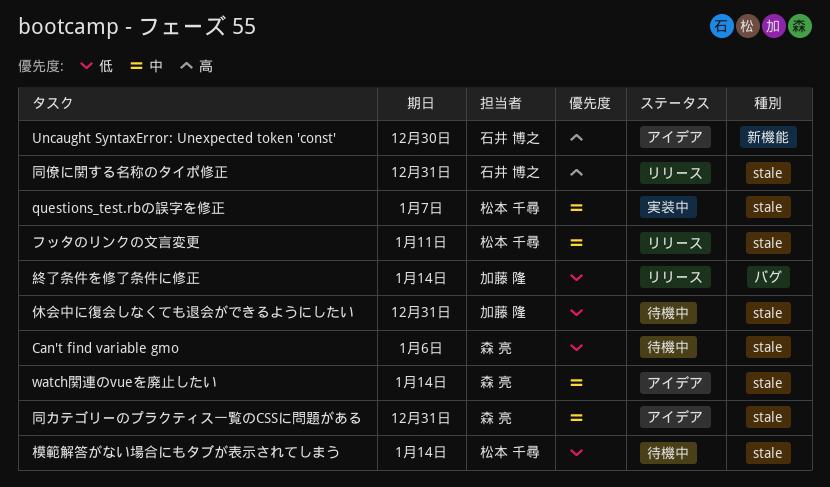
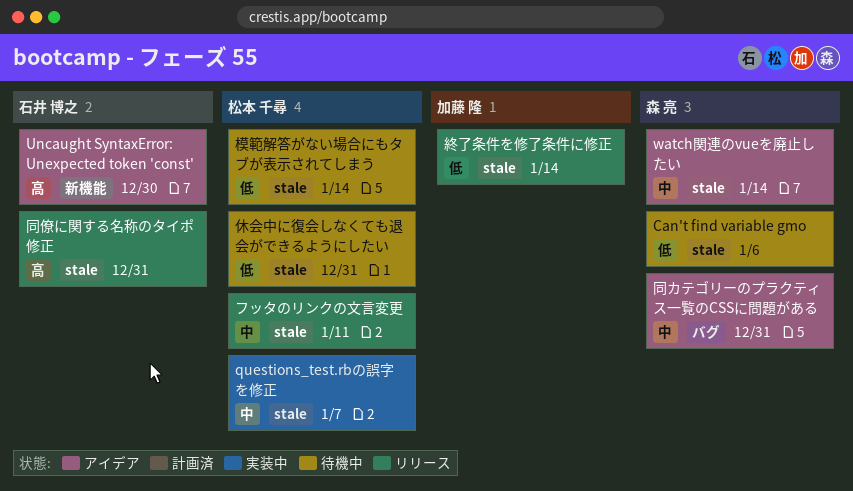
休会中に復会しなくても退会ができるようにしたい, owner: 加藤 隆 -> 松本 千尋
同カテゴリーのプラクティス一覧のCSSに問題がある, label: stale -> バグ
終了条件を修了条件に修正, label: バグ -> stale

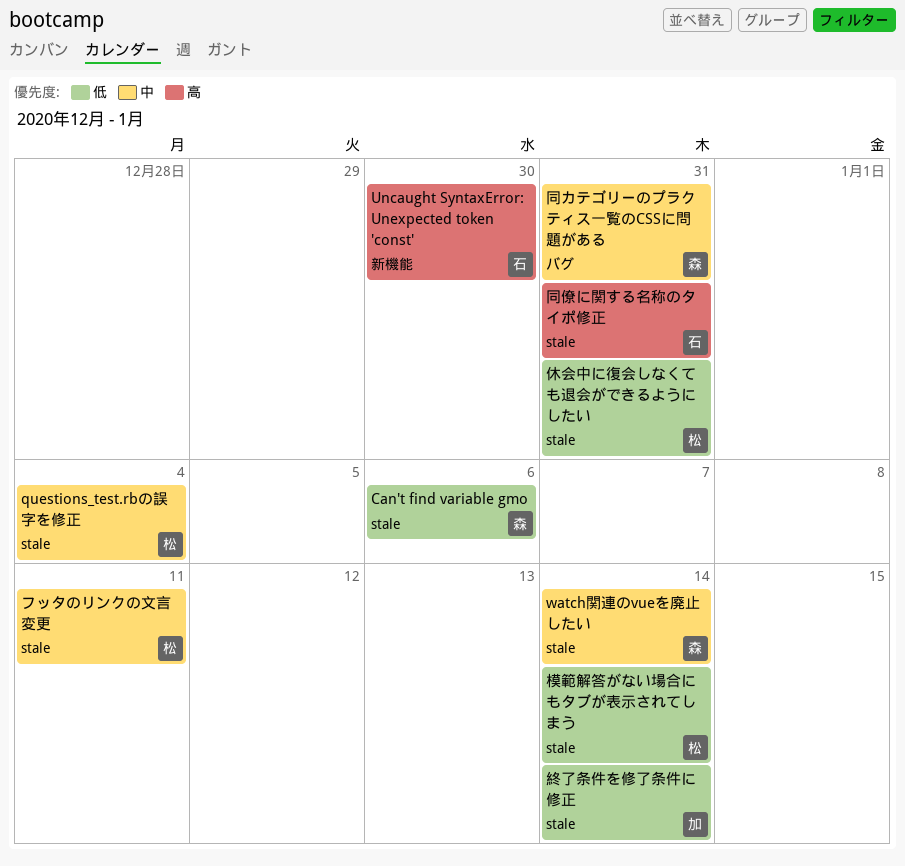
questions_test.rbの誤字を修正, due: Jan 7 -> Jan 4

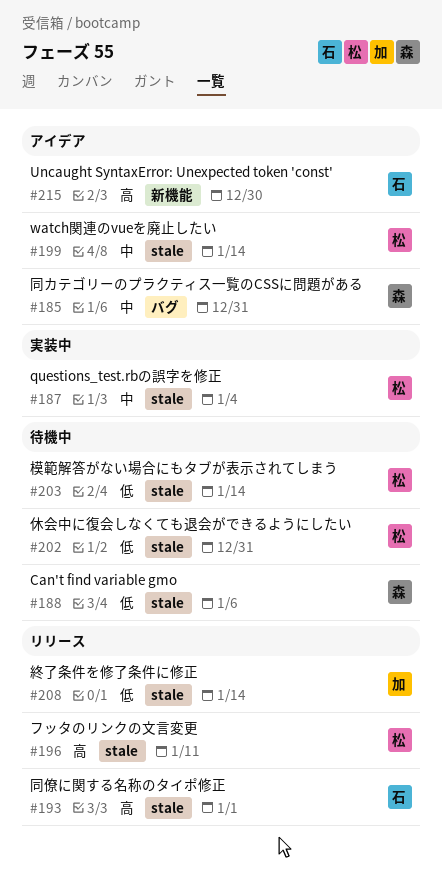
watch関連のvueを廃止したい, owner: 森 -> 松
フッタのリンクの文言変更, priority: 中 -> 高
同僚に関する名称のタイポ修正, due: Dec 31 -> Jan 1

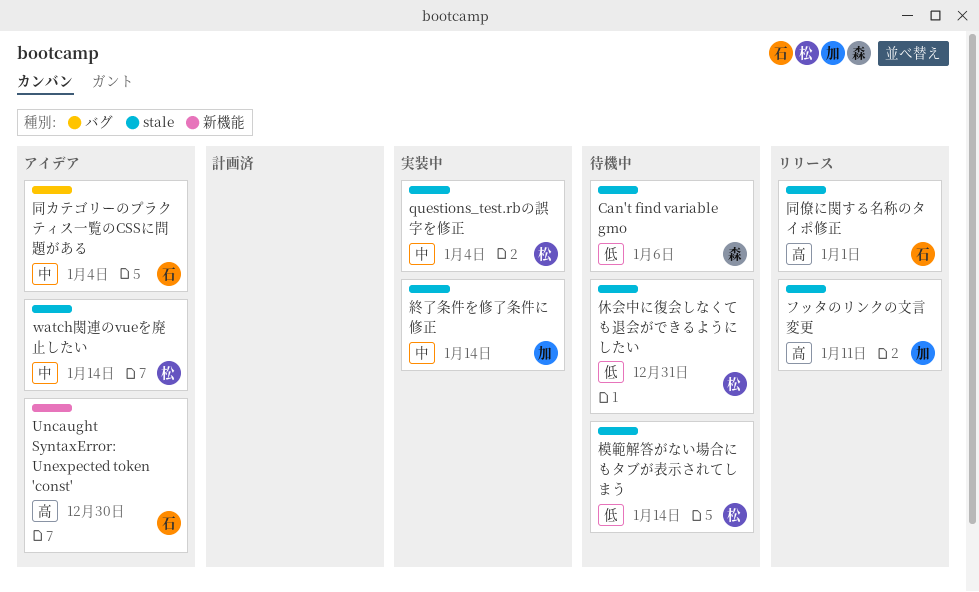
フッタのリンクの文言変更, owner: 松 -> 加
同カテゴリーのプラクティス一覧のCSSに問題がある, owner: 森 -> 石
同カテゴリーのプラクティス一覧のCSSに問題がある, due: Dec 31 -> Jan 4
終了条件を修了条件に修正, status: リリース -> 実装中
終了条件を修了条件に修正, priority: 低 -> 中

